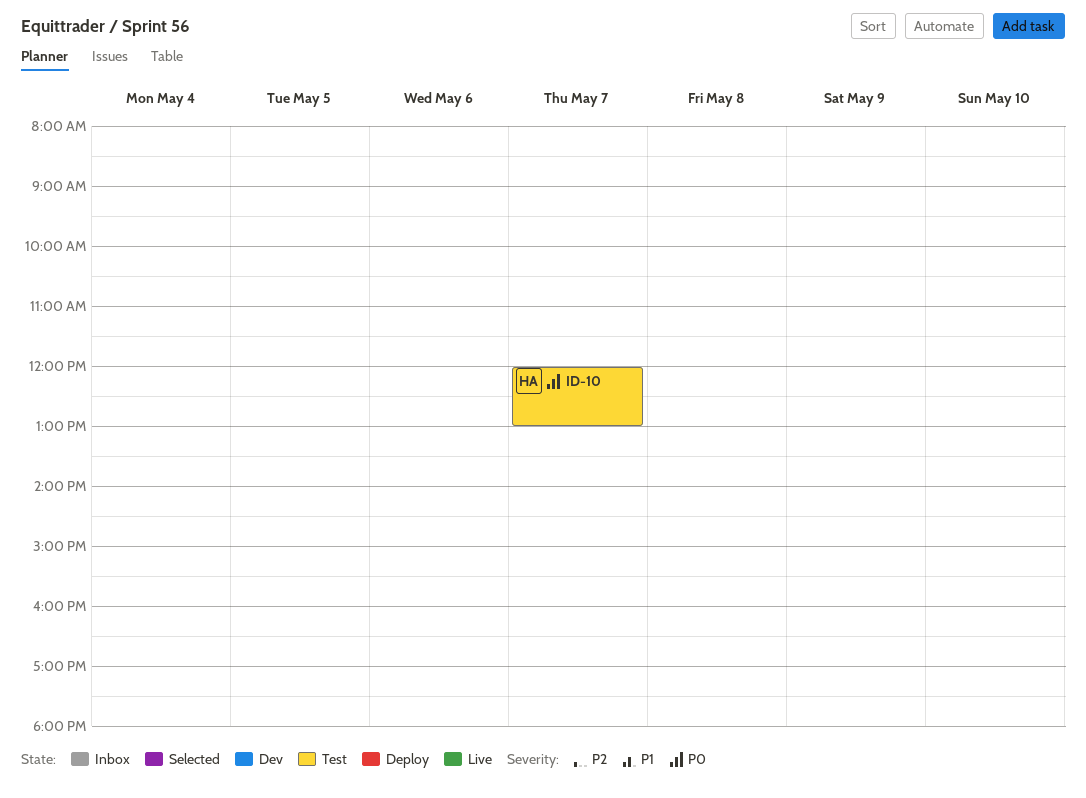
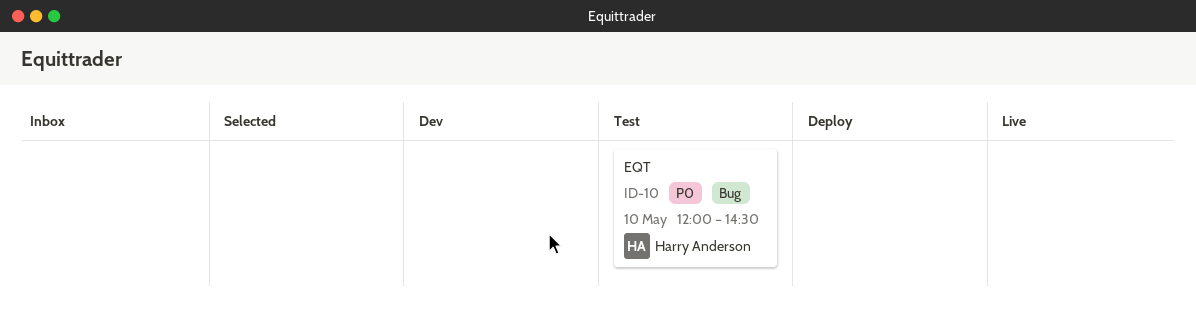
ID-10, day: May 7 -> May 10
ID-10, ends: 13:00 -> 14:30

